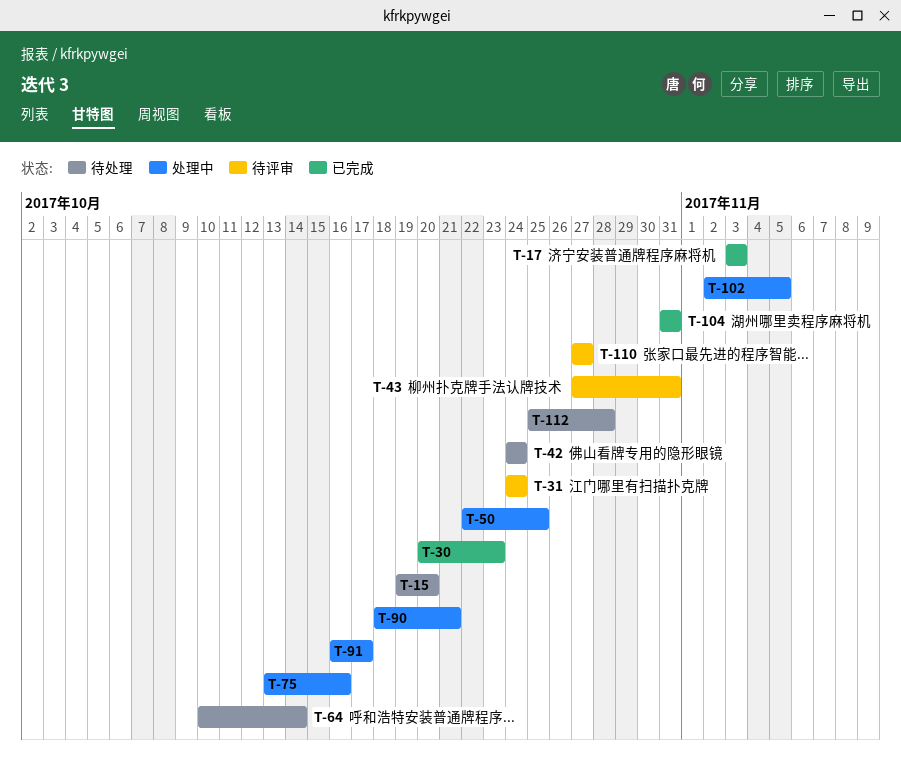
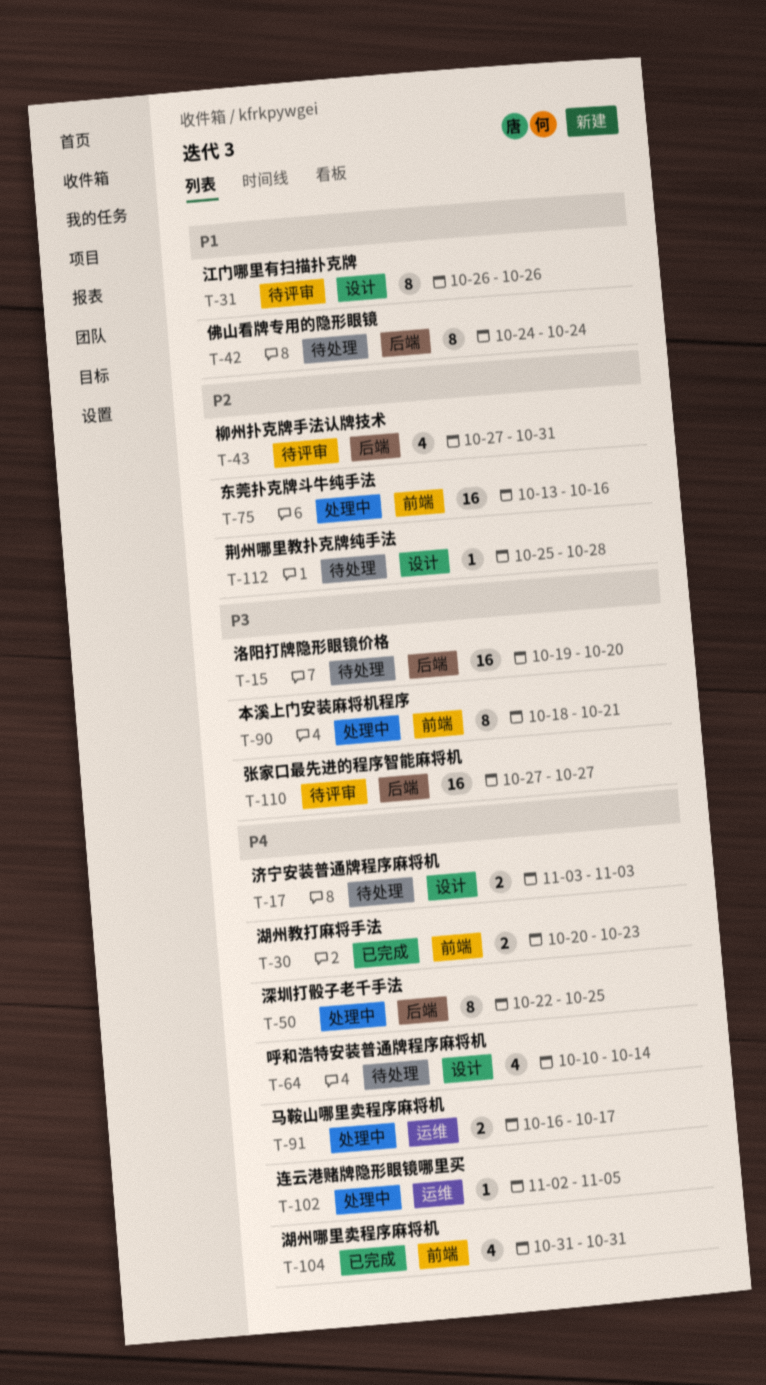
T-17, status: 已完成 -> 待处理
T-31, start: Oct 24 -> Oct 26
T-31, due: Oct 24 -> Oct 26

